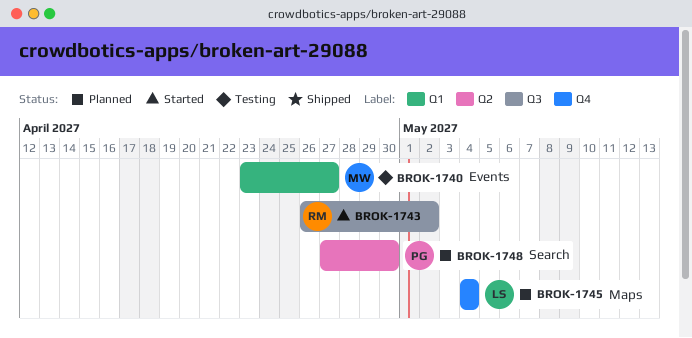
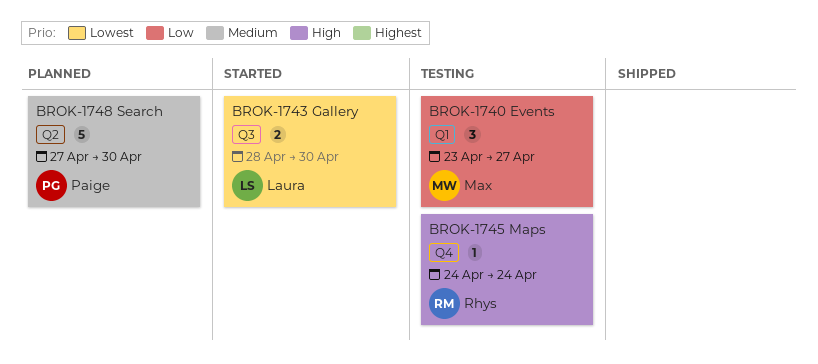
BROK-1743, owner: Rhys -> Laura
BROK-1743, start: Apr 26 -> Apr 28
BROK-1743, due: May 2 -> Apr 30
BROK-1745, status: Planned -> Testing
BROK-1745, owner: Laura -> Rhys
BROK-1745, start: May 4 -> Apr 24
BROK-1745, due: May 4 -> Apr 24

